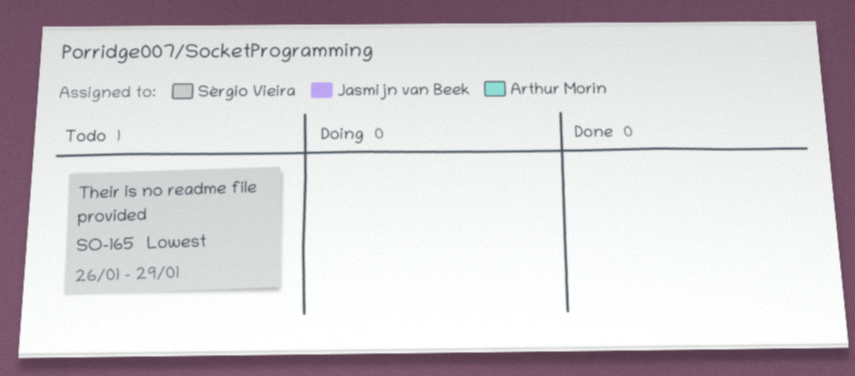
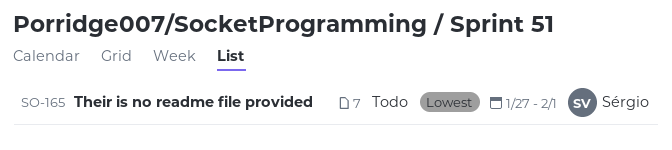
SO-165, start: Jan 26 -> Jan 27
SO-165, due: Jan 29 -> Feb 1

